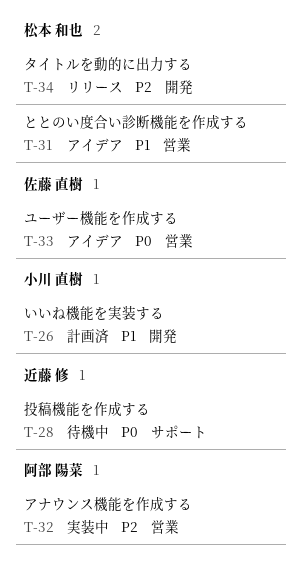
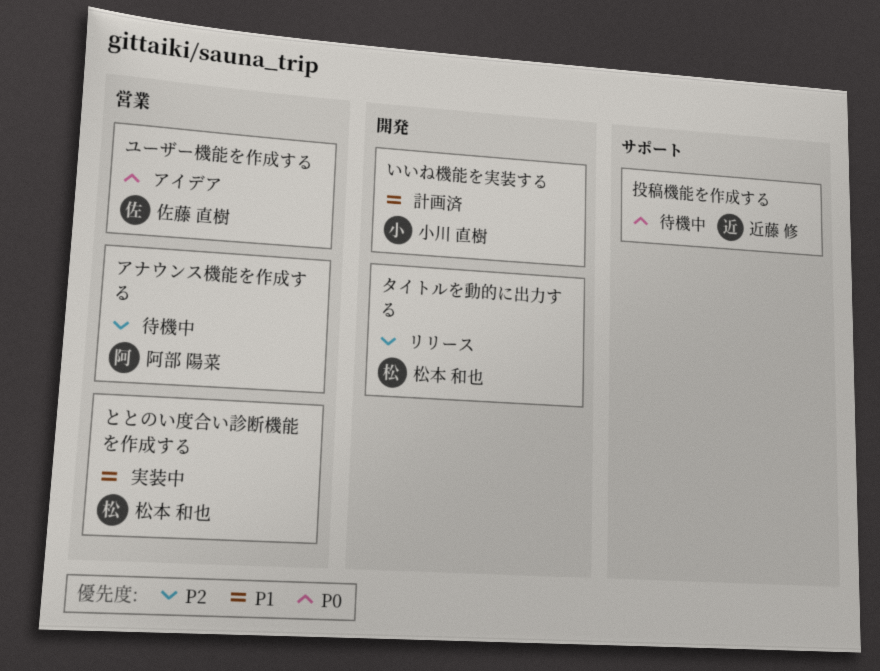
ととのい度合い診断機能を作成する, status: アイデア -> 実装中
アナウンス機能を作成する, status: 実装中 -> 待機中

